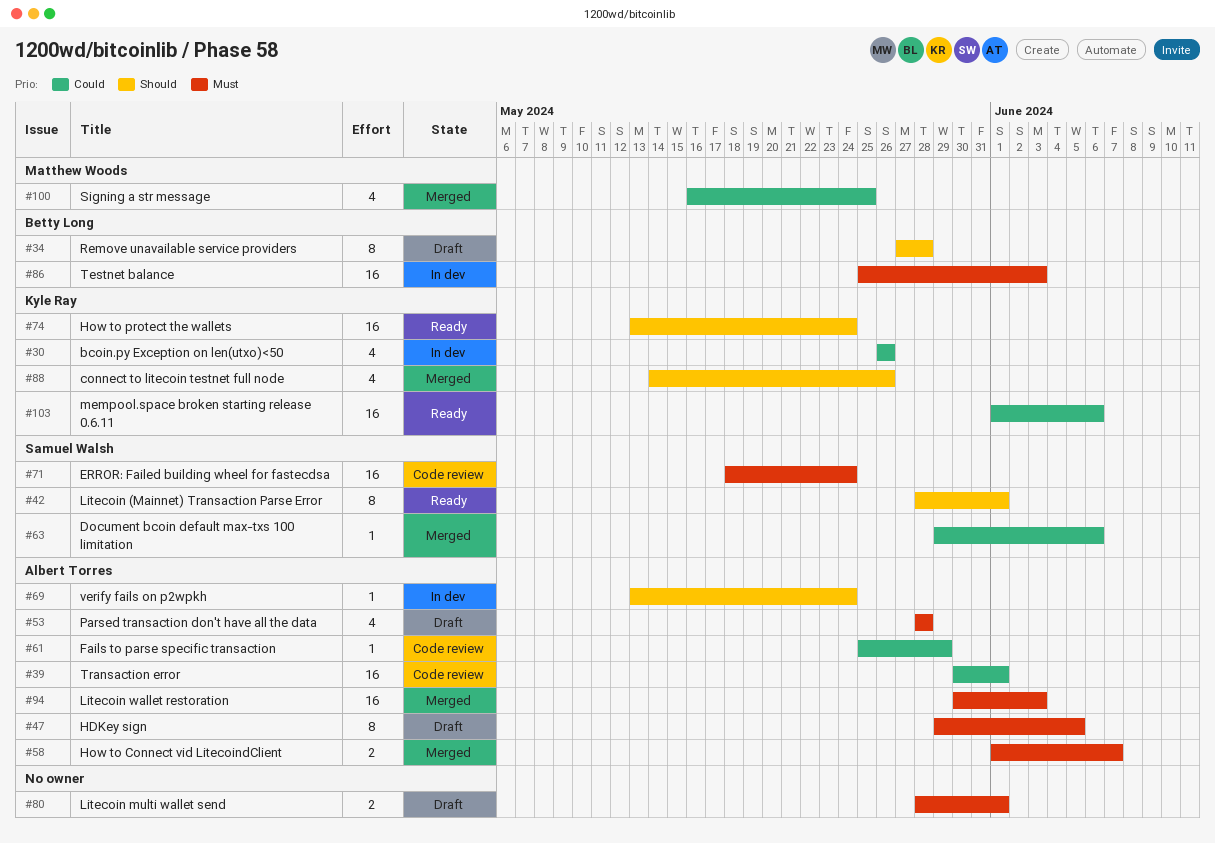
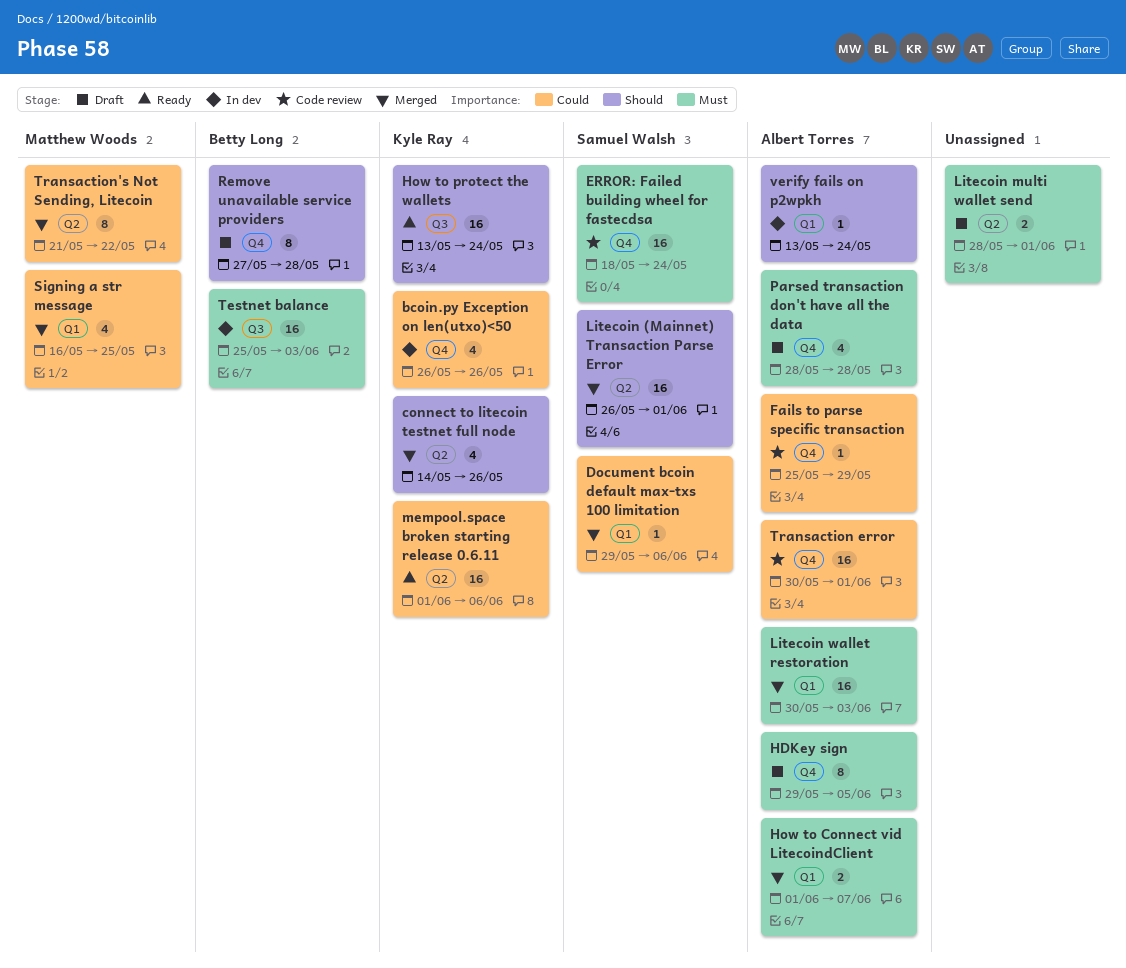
Litecoin (Mainnet) Transaction Parse Error, status: Ready -> Merged
Litecoin (Mainnet) Transaction Parse Error, estimate: 8 -> 16
Litecoin (Mainnet) Transaction Parse Error, start: May 28 -> May 26
Transaction's Not Sending, Litecoin: none -> present

